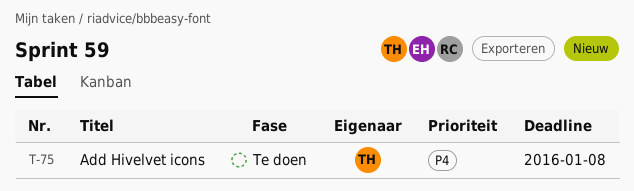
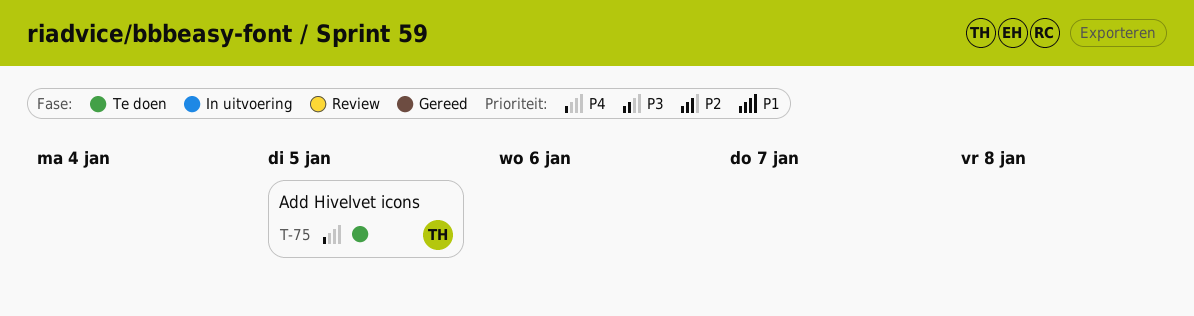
T-75, due: Jan 8 -> Jan 5

